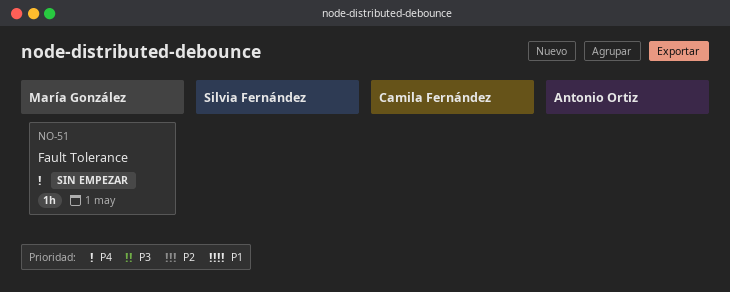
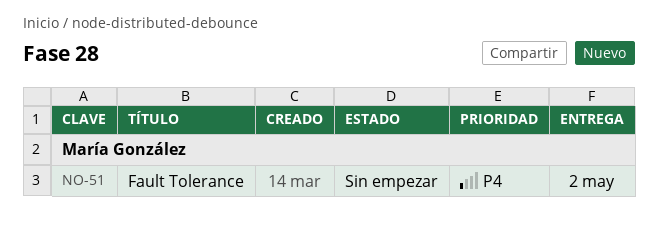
NO-51, due: May 1 -> May 2

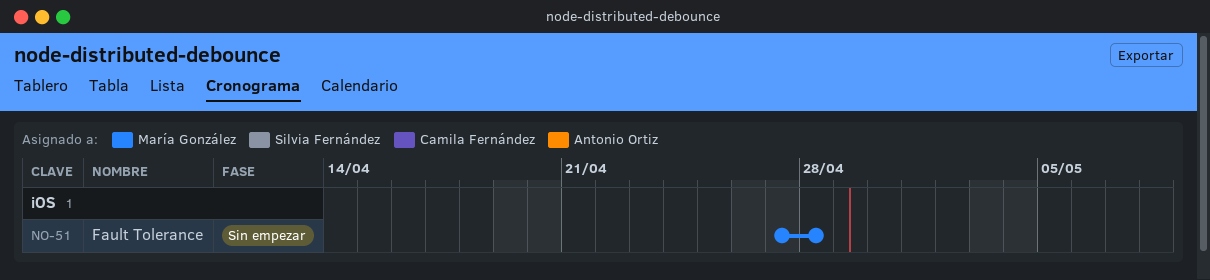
NO-51, due: May 2 -> Apr 28

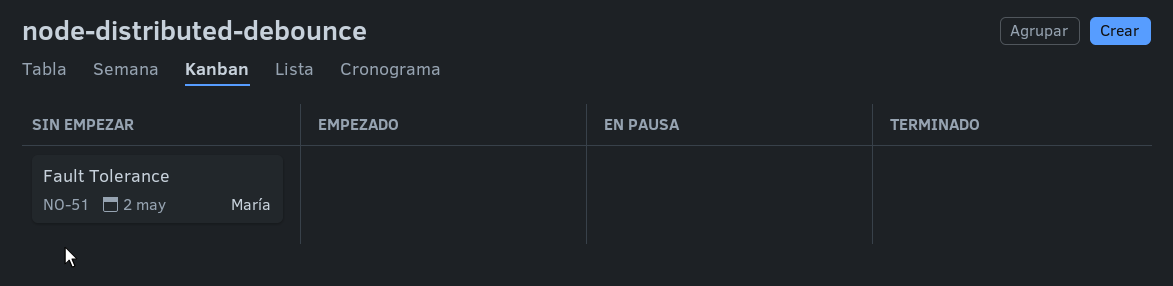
NO-51, due: Apr 28 -> May 2

